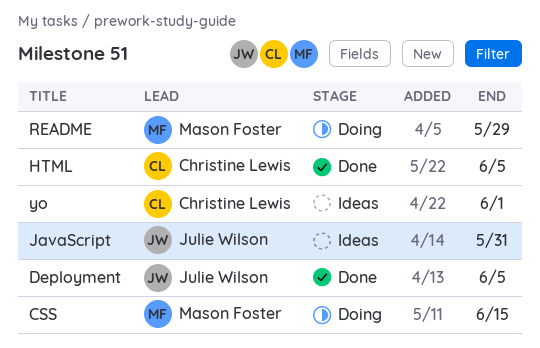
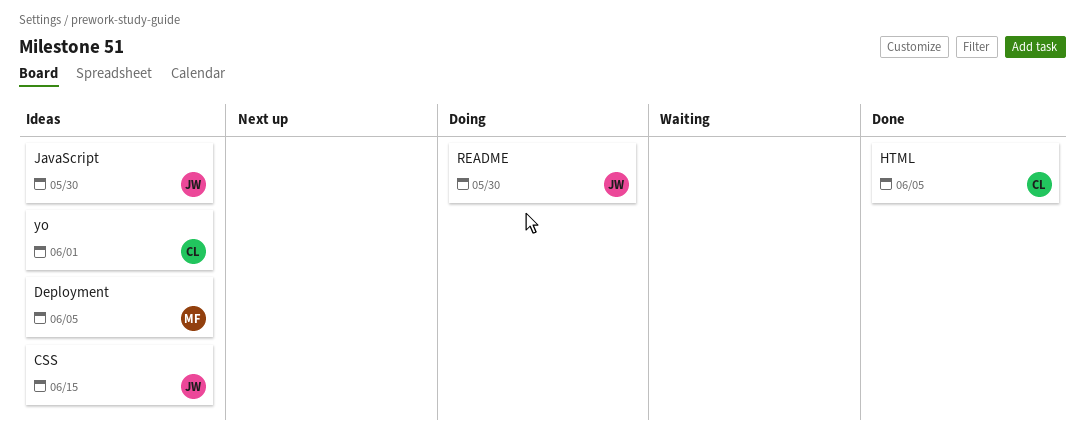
CSS, status: Doing -> Ideas
CSS, owner: Mason Foster -> Julie Wilson
Deployment, status: Done -> Ideas
Deployment, owner: Julie Wilson -> Mason Foster
JavaScript, due: May 31 -> May 30
README, owner: Mason Foster -> Julie Wilson
README, due: May 29 -> May 30

